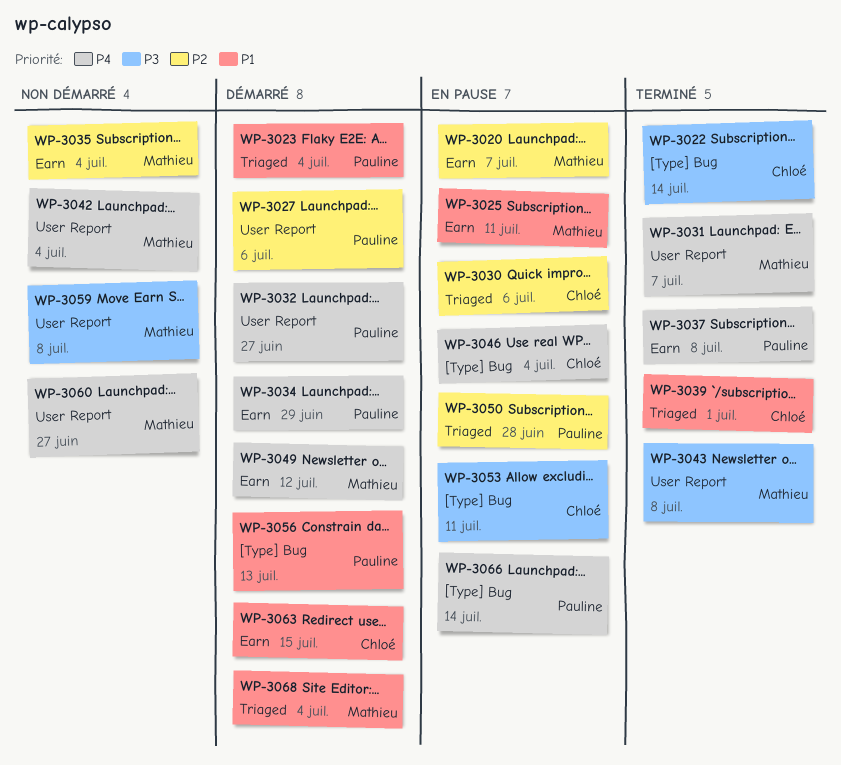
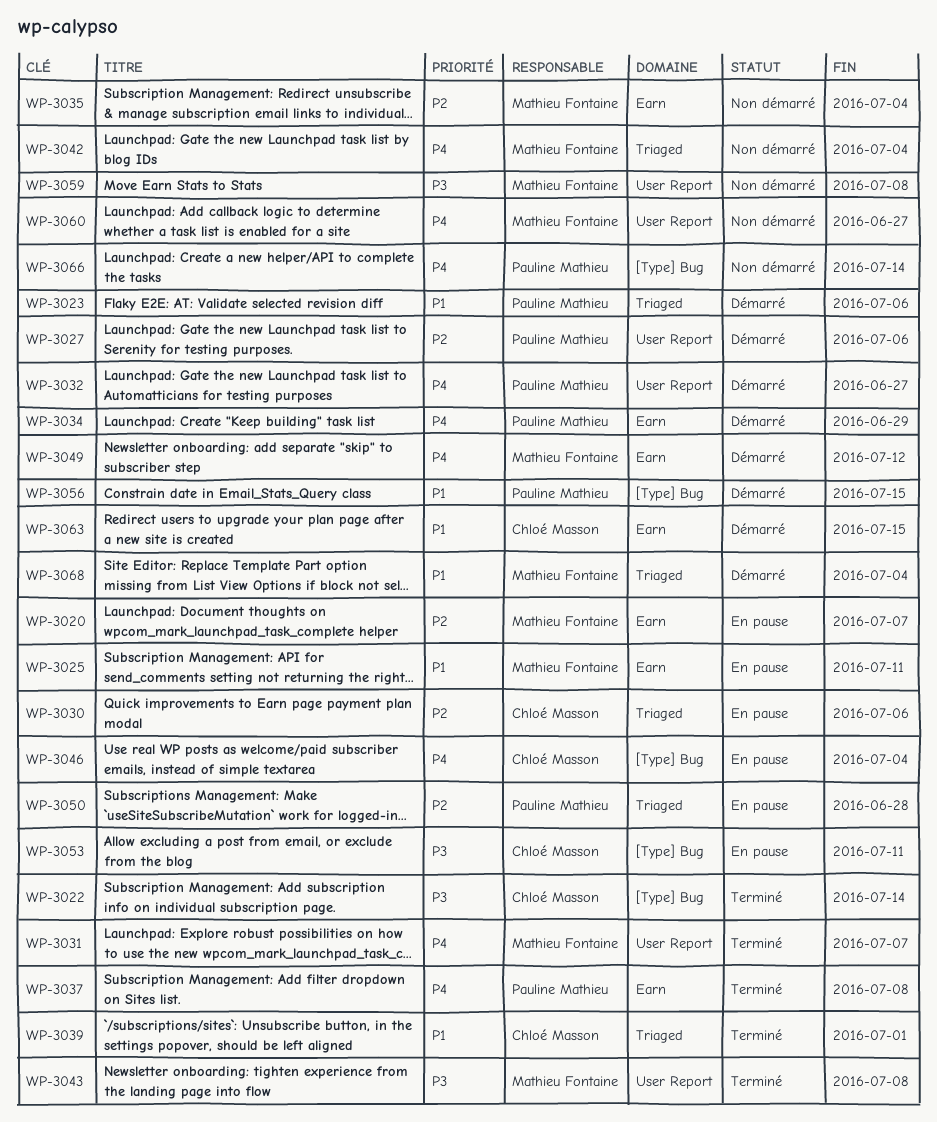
WP-3023, due: Jul 4 -> Jul 6
WP-3042, label: User Report -> Triaged
WP-3056, due: Jul 13 -> Jul 15
WP-3066, status: En pause -> Non démarré

